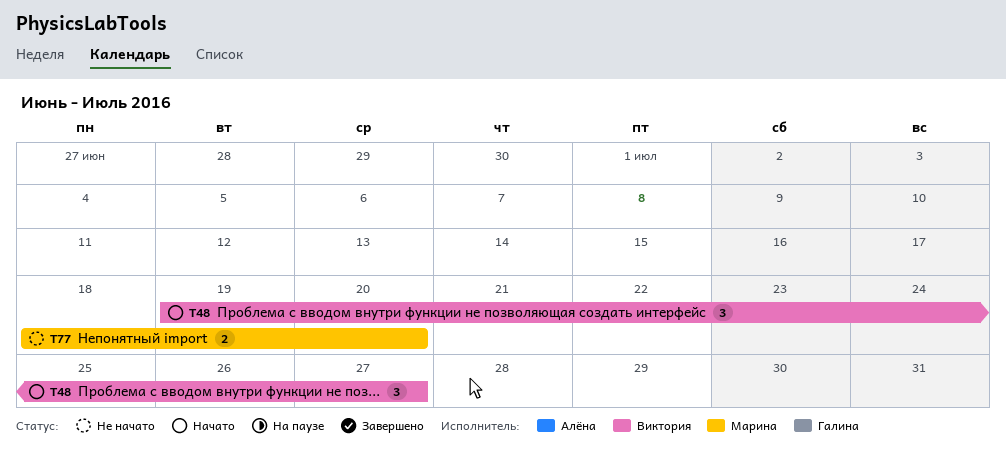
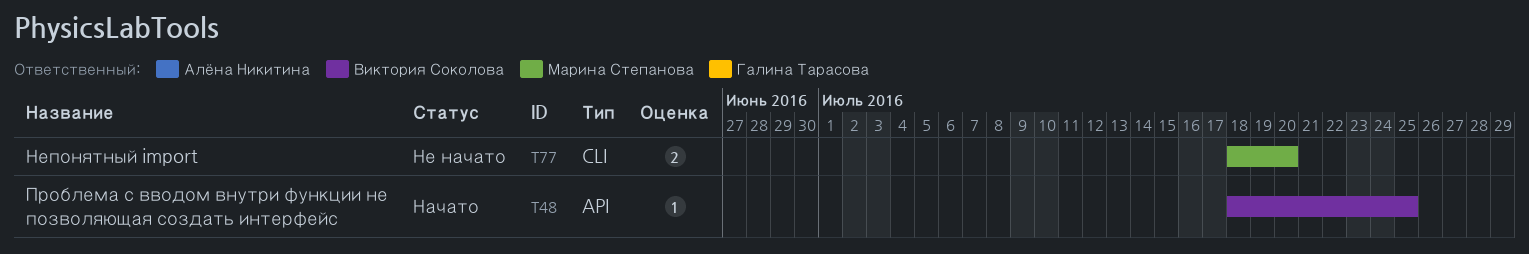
T48, estimate: 3 -> 1
T48, start: Jul 19 -> Jul 18
T48, due: Jul 27 -> Jul 25

